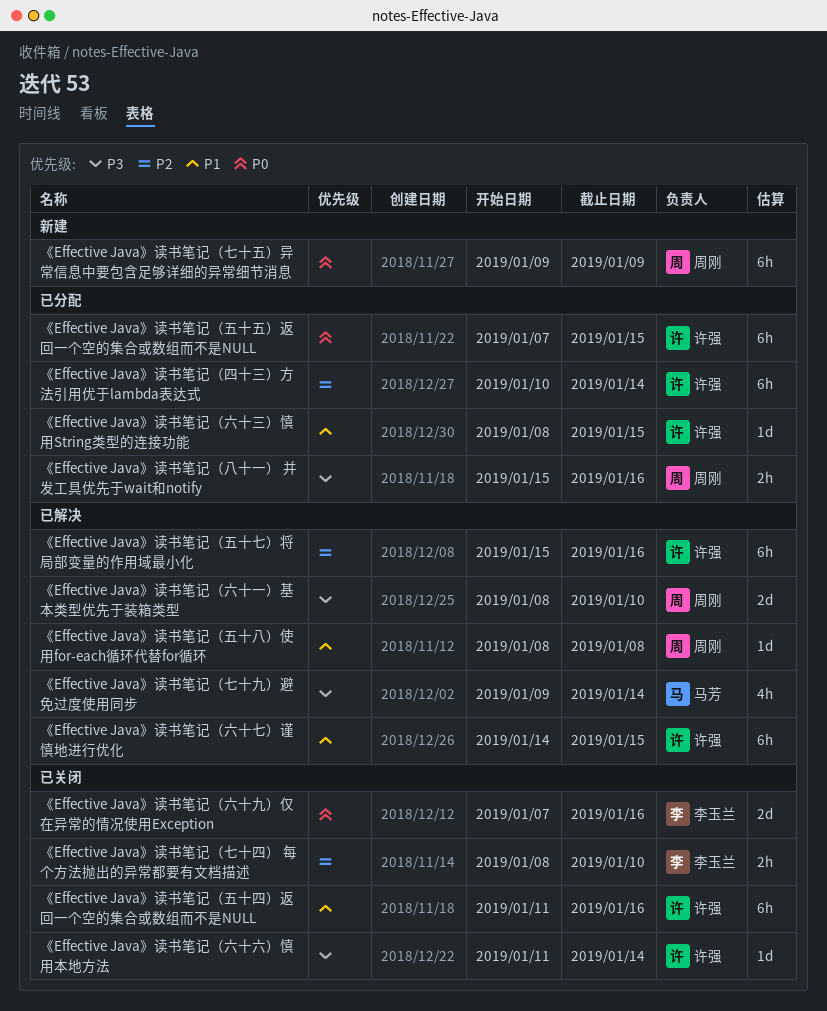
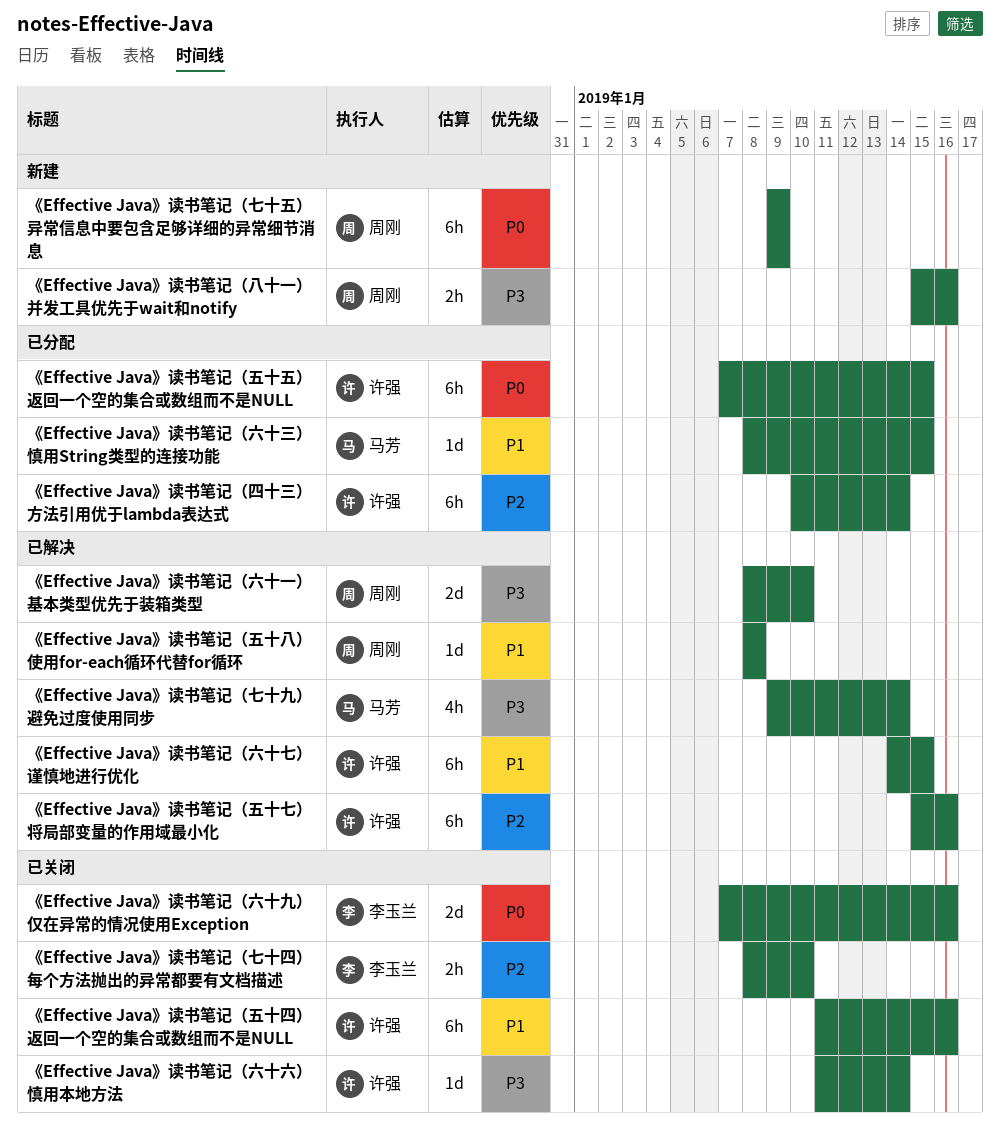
《Effective Java》读书笔记（八十一） 并发工具优先于wait和notify, status: 已分配 -> 新建
《Effective Java》读书笔记（六十三）慎用String类型的连接功能, owner: 许强 -> 马芳

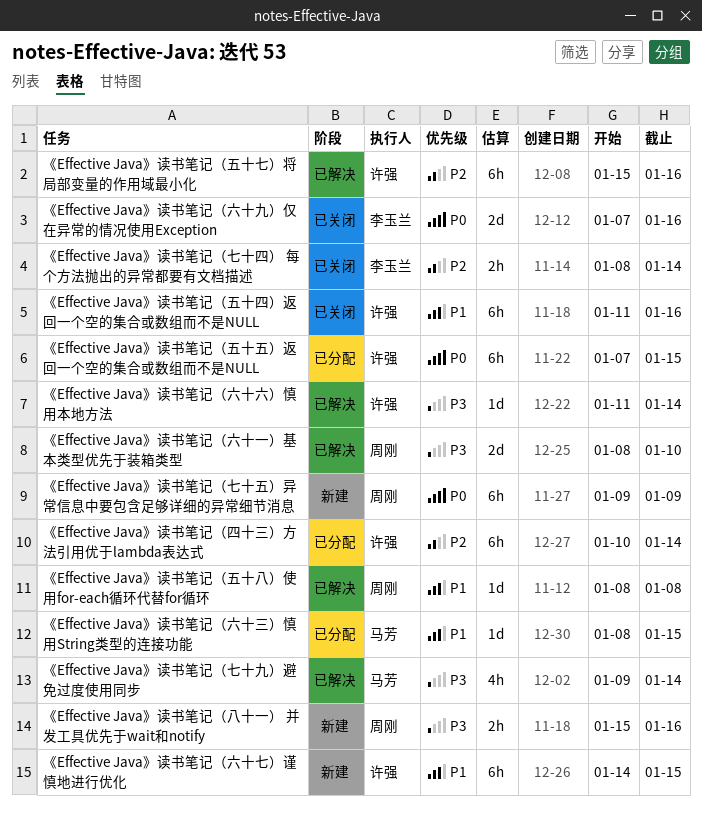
《Effective Java》读书笔记（七十四） 每个方法抛出的异常都要有文档描述, due: Jan 10 -> Jan 14
《Effective Java》读书笔记（六十七）谨慎地进行优化, status: 已解决 -> 新建
《Effective Java》读书笔记（六十六）慎用本地方法, status: 已关闭 -> 已解决

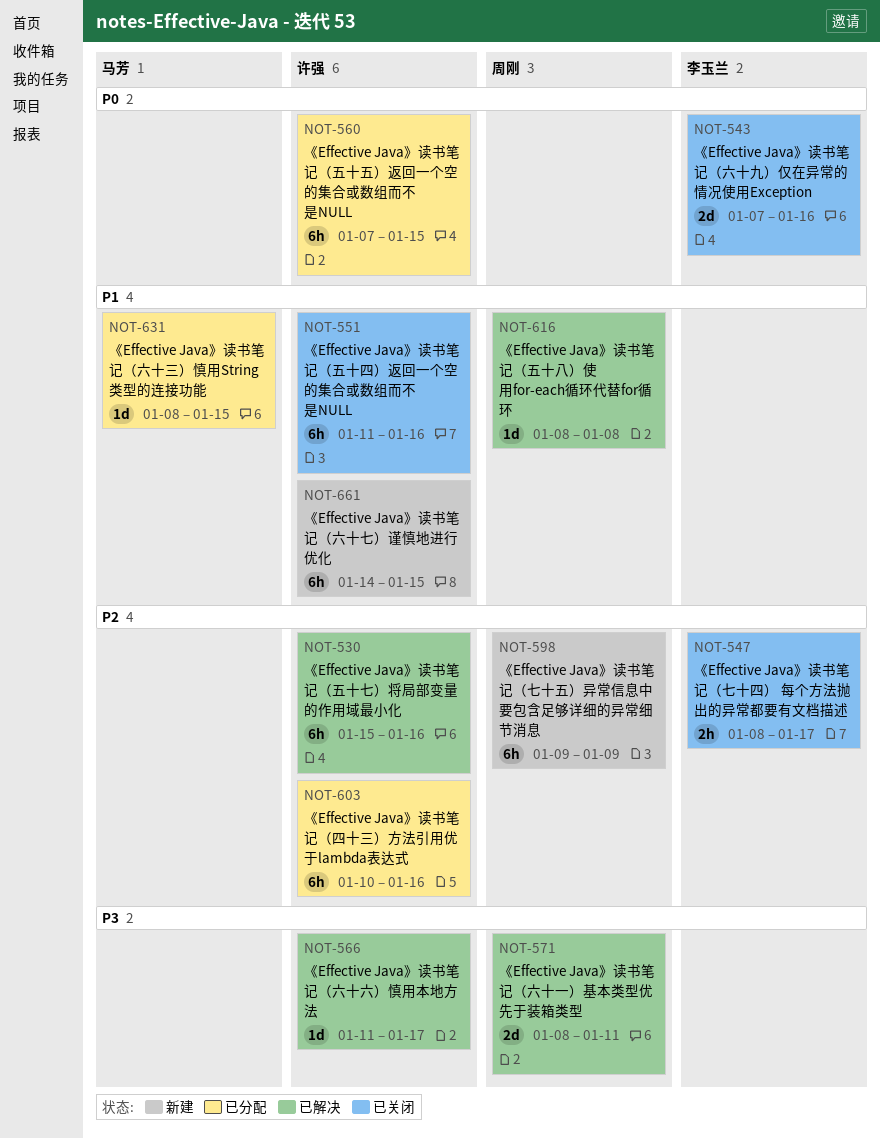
《Effective Java》读书笔记（七十九）避免过度使用同步: present -> none
《Effective Java》读书笔记（七十五）异常信息中要包含足够详细的异常细节消息, priority: P0 -> P2
《Effective Java》读书笔记（七十四） 每个方法抛出的异常都要有文档描述, due: Jan 14 -> Jan 17
《Effective Java》读书笔记（八十一） 并发工具优先于wait和notify: present -> none
《Effective Java》读书笔记（六十一）基本类型优先于装箱类型, due: Jan 10 -> Jan 11
《Effective Java》读书笔记（六十六）慎用本地方法, due: Jan 14 -> Jan 17
《Effective Java》读书笔记（四十三）方法引用优于lambda表达式, due: Jan 14 -> Jan 16

